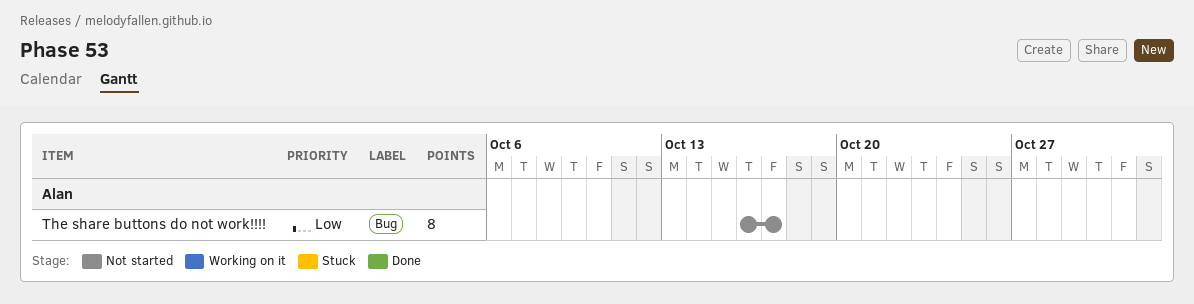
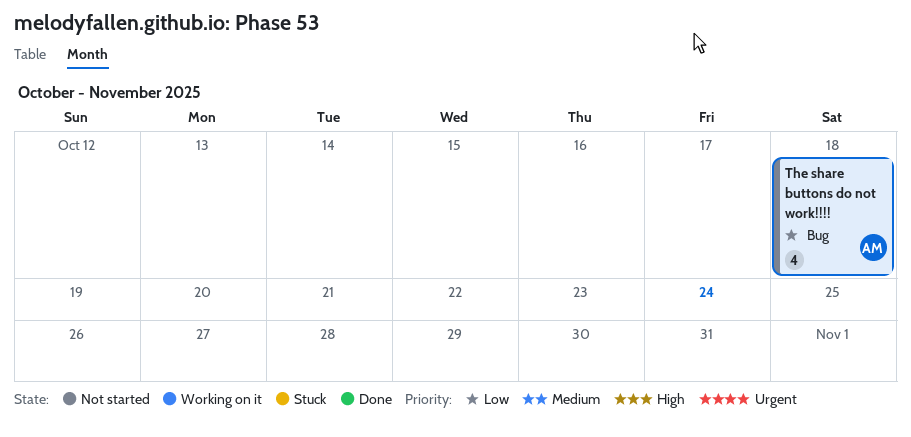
The share buttons do not work!!!!, estimate: 8 -> 4
The share buttons do not work!!!!, due: Oct 17 -> Oct 18

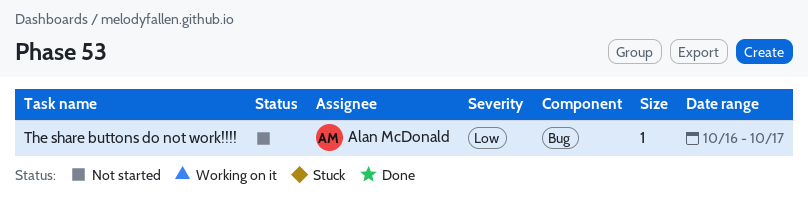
The share buttons do not work!!!!, estimate: 4 -> 1
The share buttons do not work!!!!, due: Oct 18 -> Oct 17

